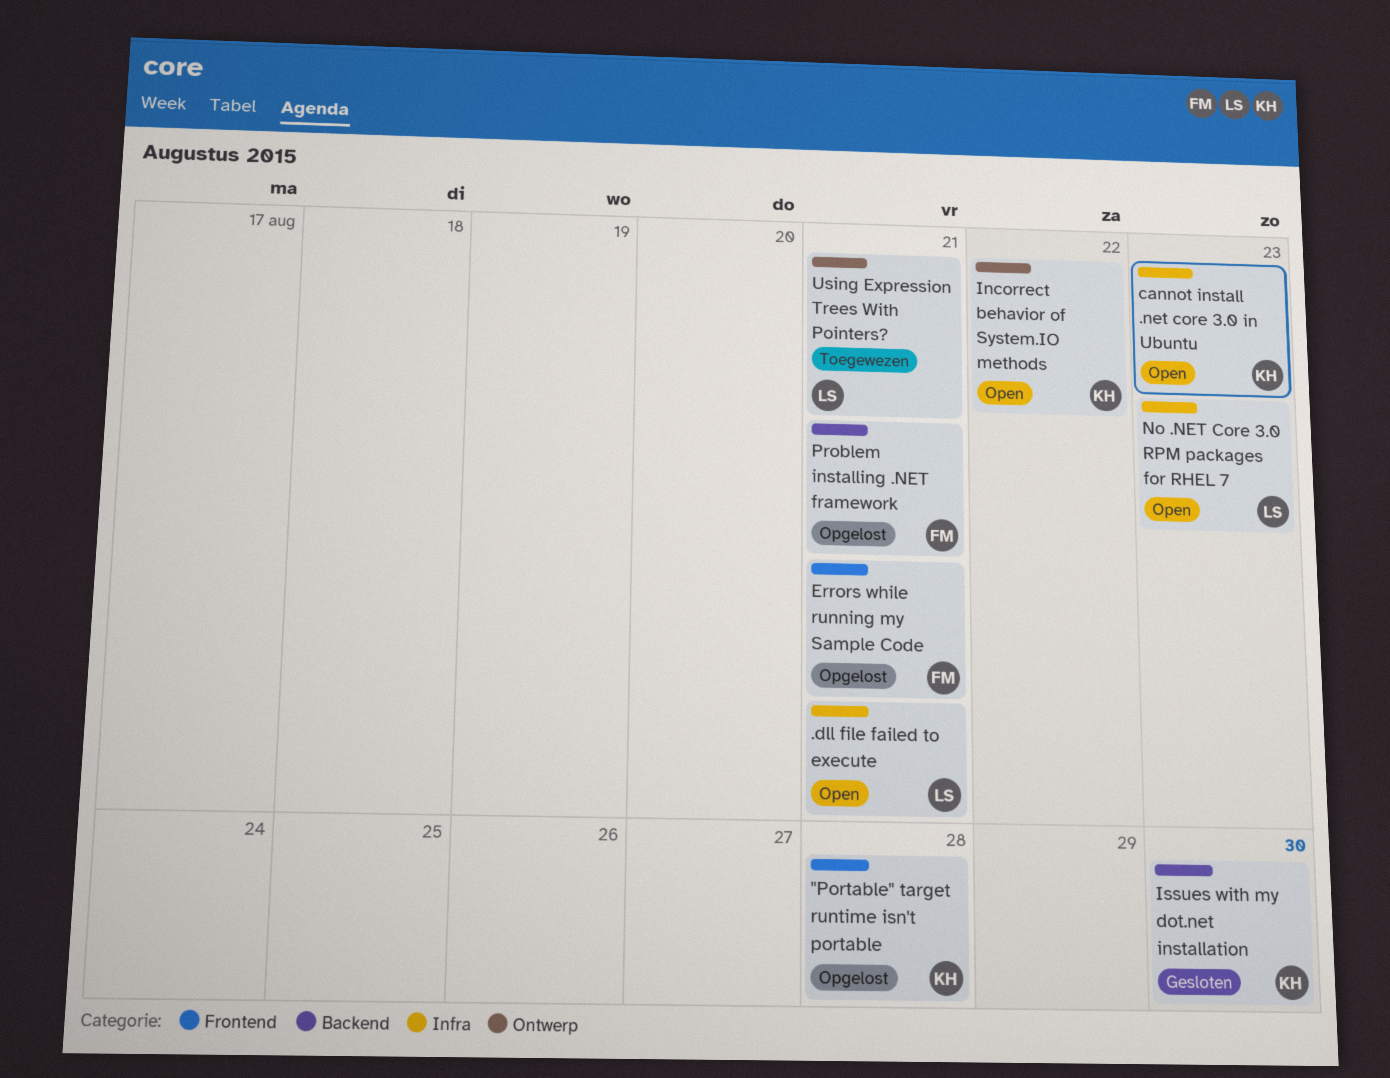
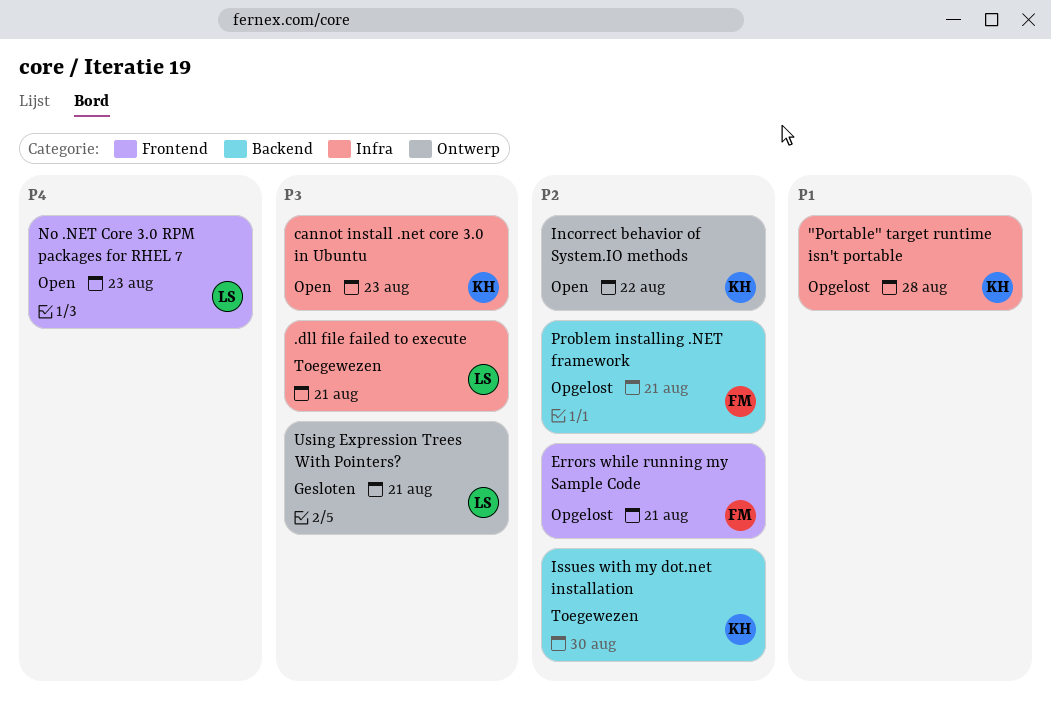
"Portable" target runtime isn't portable, label: Frontend -> Infra
.dll file failed to execute, status: Open -> Toegewezen
Issues with my dot.net installation, status: Gesloten -> Toegewezen
No .NET Core 3.0 RPM packages for RHEL 7, label: Infra -> Frontend
Using Expression Trees With Pointers?, status: Toegewezen -> Gesloten

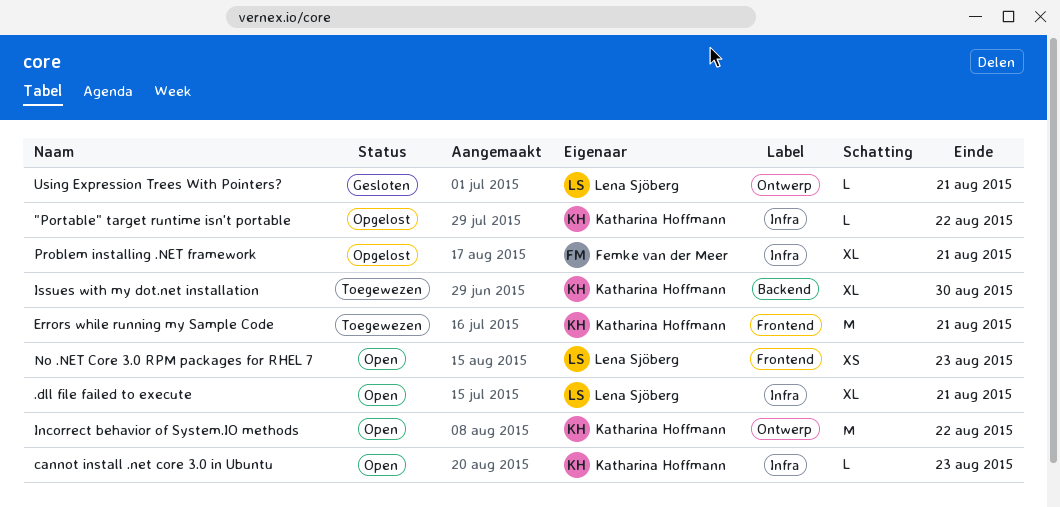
"Portable" target runtime isn't portable, due: Aug 28 -> Aug 22
.dll file failed to execute, status: Toegewezen -> Open
Errors while running my Sample Code, status: Opgelost -> Toegewezen
Errors while running my Sample Code, owner: Femke van der Meer -> Katharina Hoffmann
Problem installing .NET framework, label: Backend -> Infra

